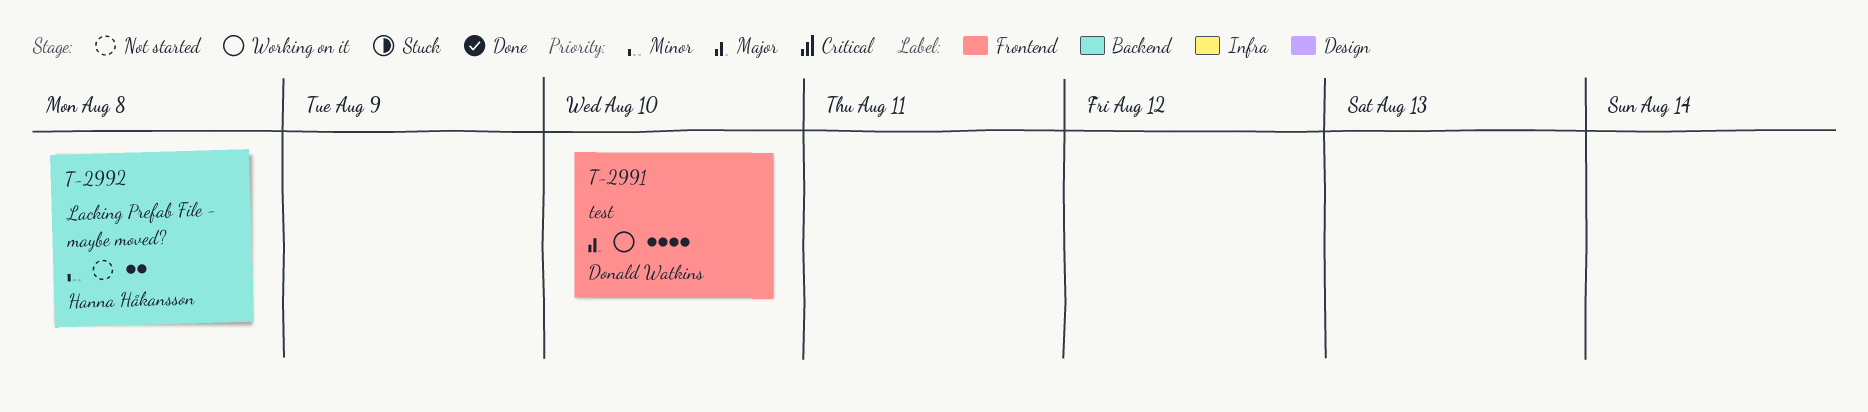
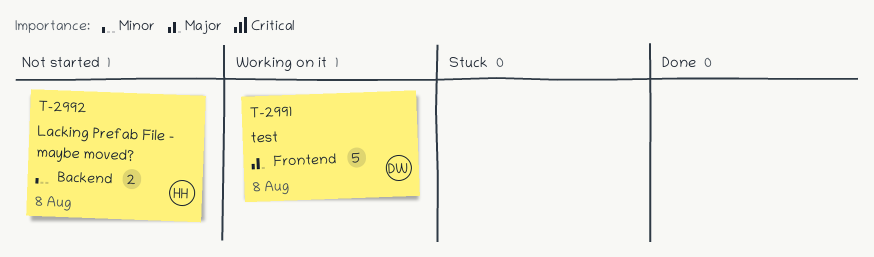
T-2991, estimate: 4 -> 5
T-2991, due: Aug 10 -> Aug 8

